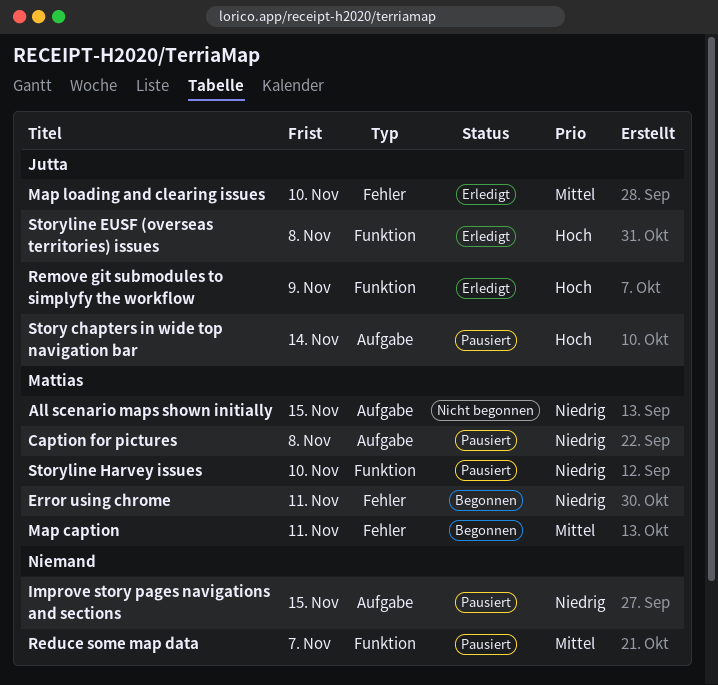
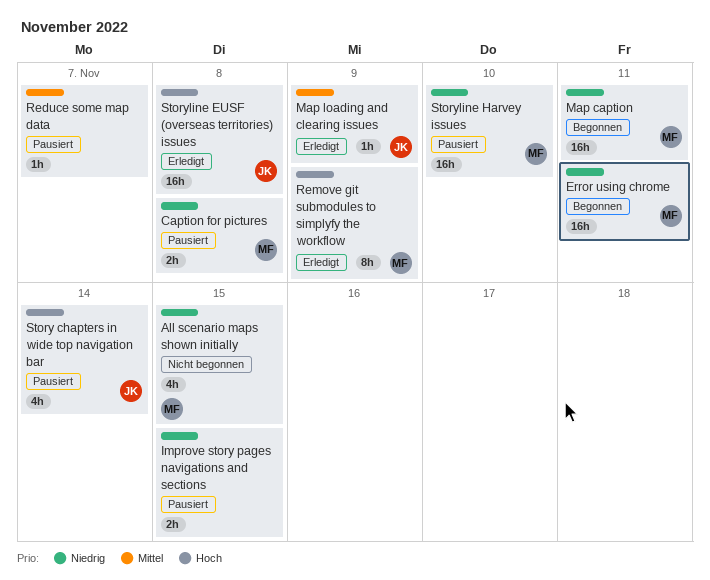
Map caption, priority: Mittel -> Niedrig
Map loading and clearing issues, due: Nov 10 -> Nov 9
Remove git submodules to simplyfy the workflow, owner: Jutta -> Mattias

